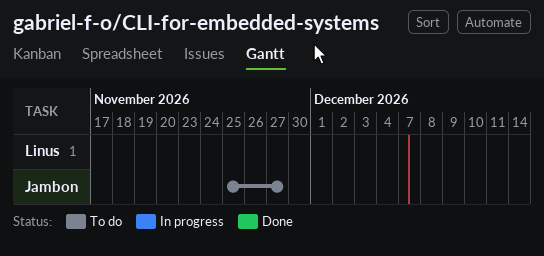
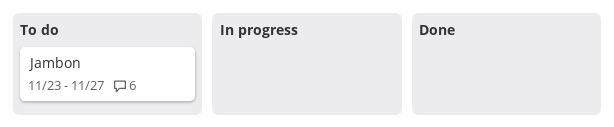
Jambon, start: Nov 25 -> Nov 23

